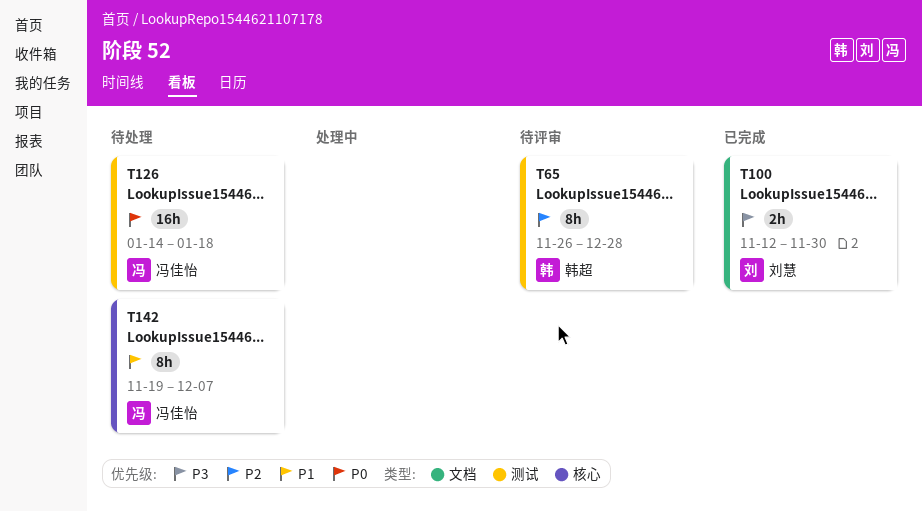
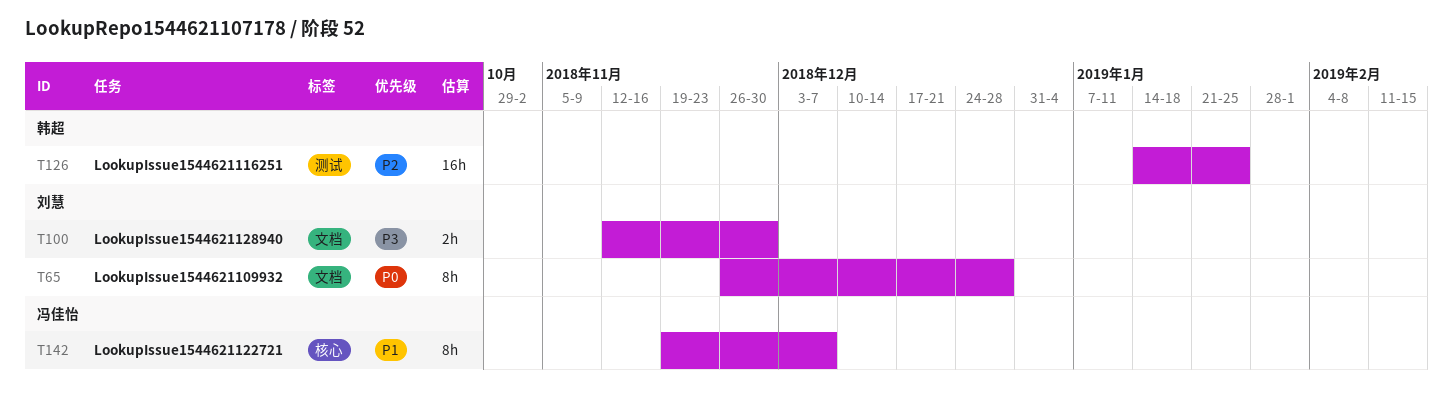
T65, owner: 韩超 -> 刘慧
T65, priority: P2 -> P0
T65, label: 测试 -> 文档
T126, owner: 冯佳怡 -> 韩超
T126, priority: P0 -> P2
T126, due: Jan 18 -> Jan 25

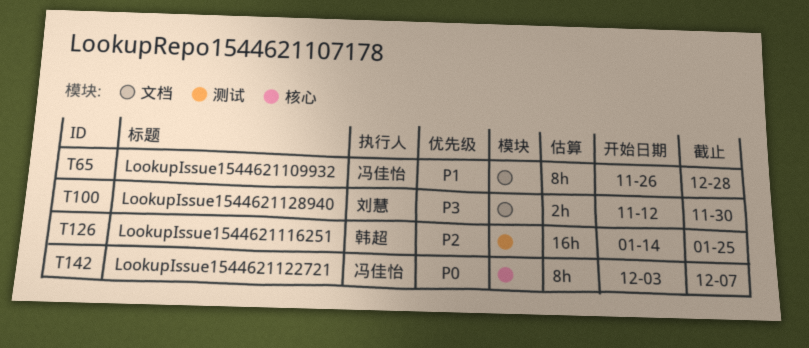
T65, owner: 刘慧 -> 冯佳怡
T65, priority: P0 -> P1
T142, priority: P1 -> P0
T142, start: Nov 19 -> Dec 3

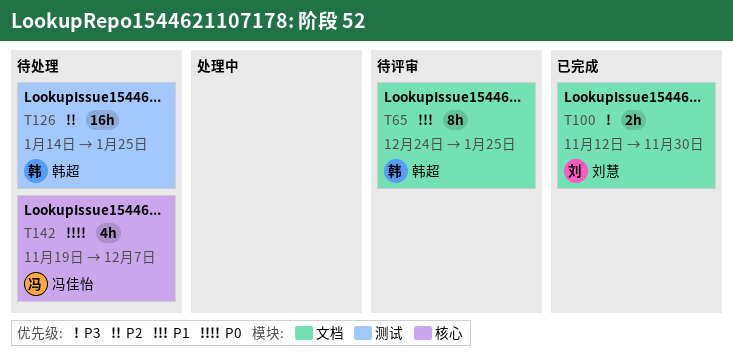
T65, owner: 冯佳怡 -> 韩超
T65, start: Nov 26 -> Dec 24
T65, due: Dec 28 -> Jan 25
T142, estimate: 8h -> 4h
T142, start: Dec 3 -> Nov 19

